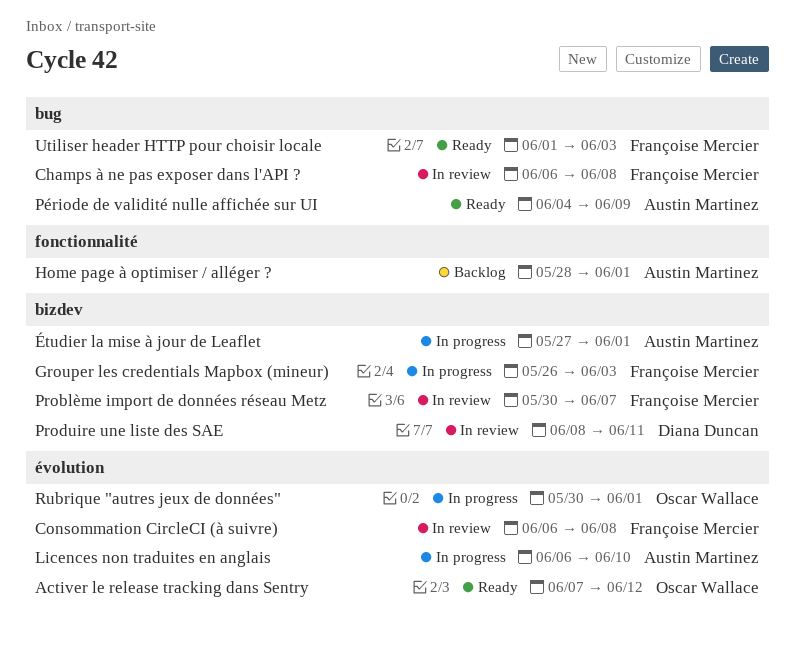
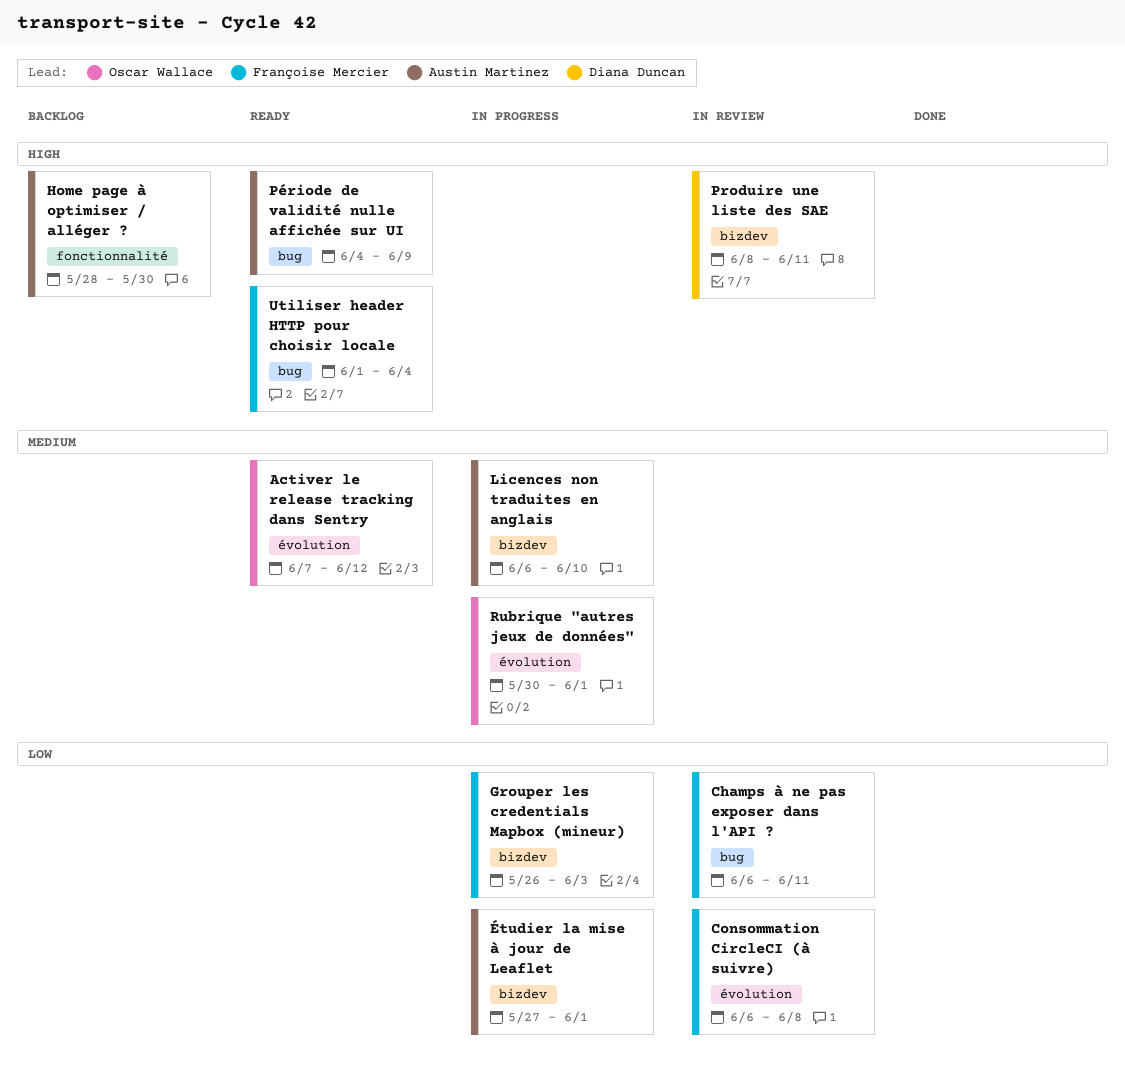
Champs à ne pas exposer dans l'API ?, due: Jun 8 -> Jun 11
Home page à optimiser / alléger ?, due: Jun 1 -> May 30
Licences non traduites en anglais, label: évolution -> bizdev
Problème import de données réseau Metz: present -> none
Utiliser header HTTP pour choisir locale, due: Jun 3 -> Jun 4

